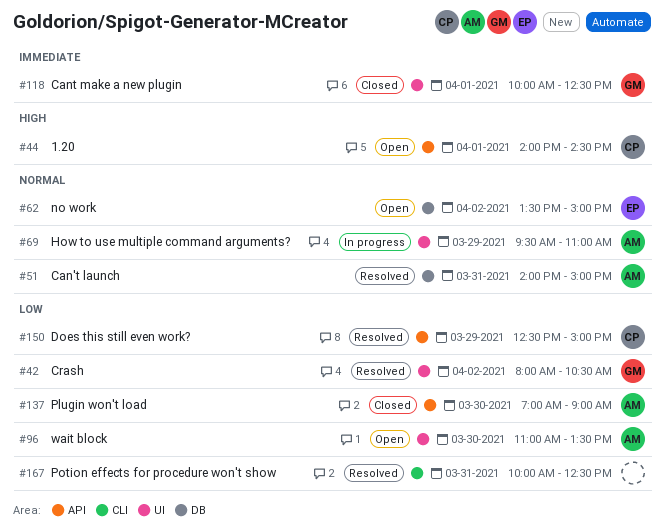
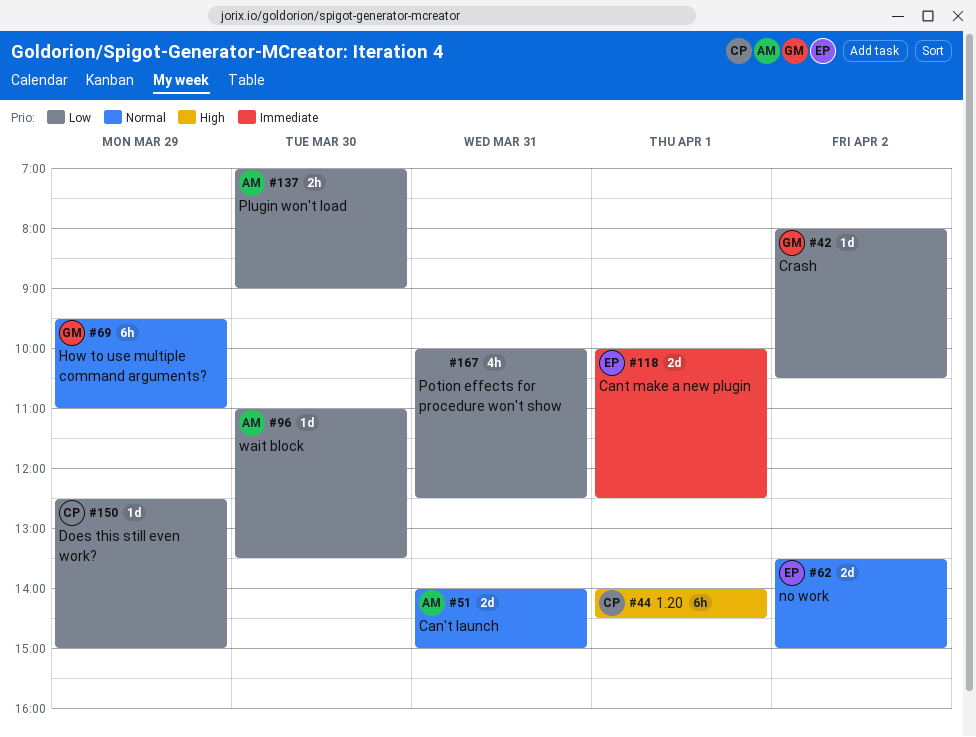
#69, owner: AM -> GM
#118, owner: GM -> EP

